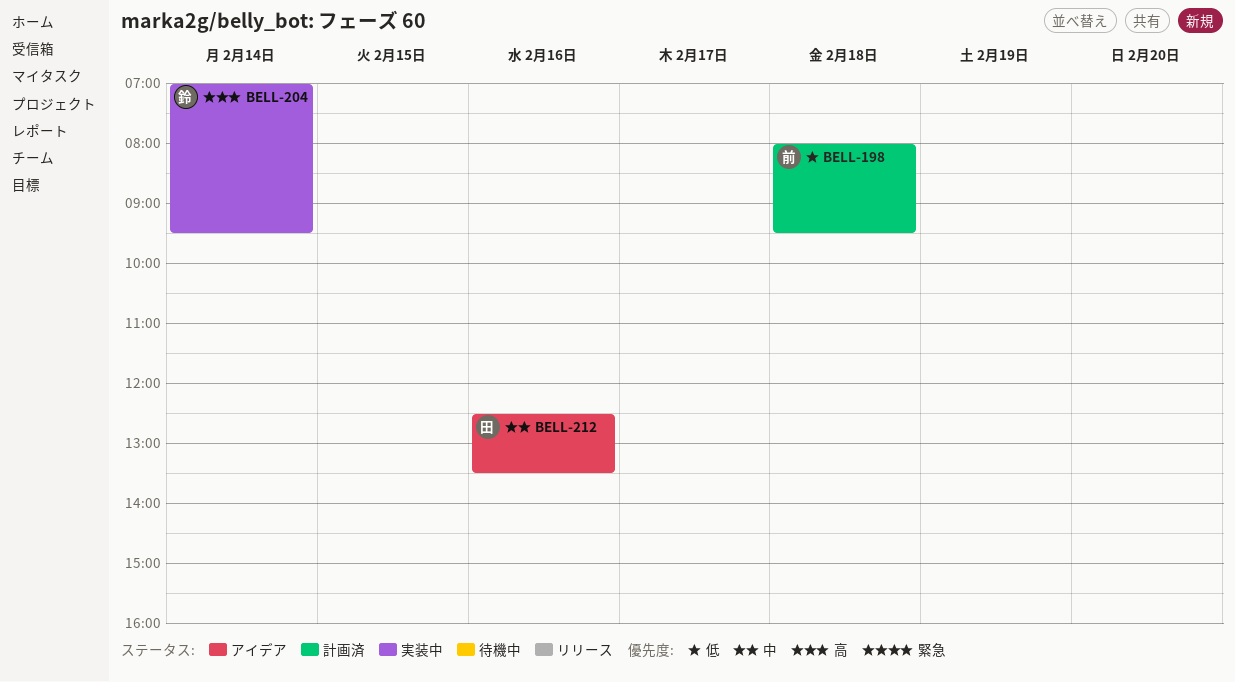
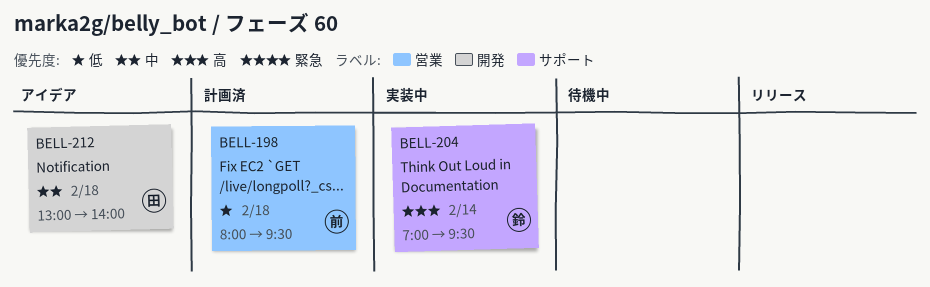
BELL-212, day: Feb 16 -> Feb 18
BELL-212, begins: 12:30 -> 13:00
BELL-212, ends: 13:30 -> 14:00

